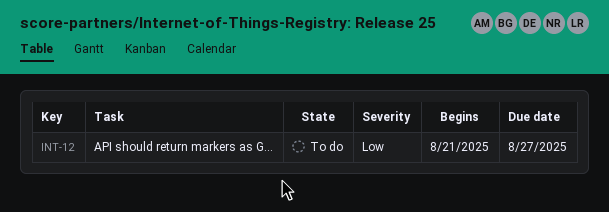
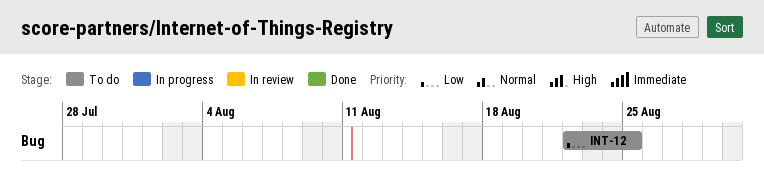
INT-12, start: Aug 21 -> Aug 22
INT-12, due: Aug 27 -> Aug 25

